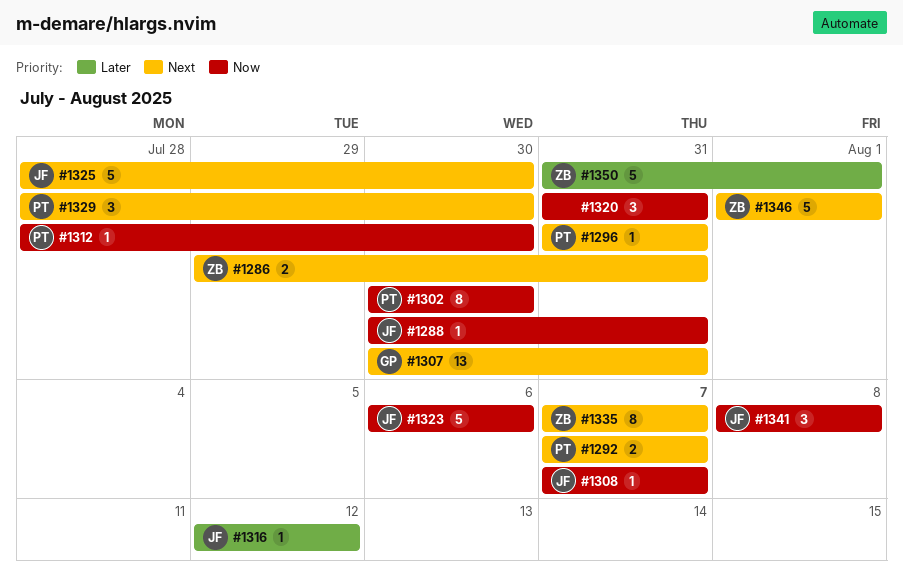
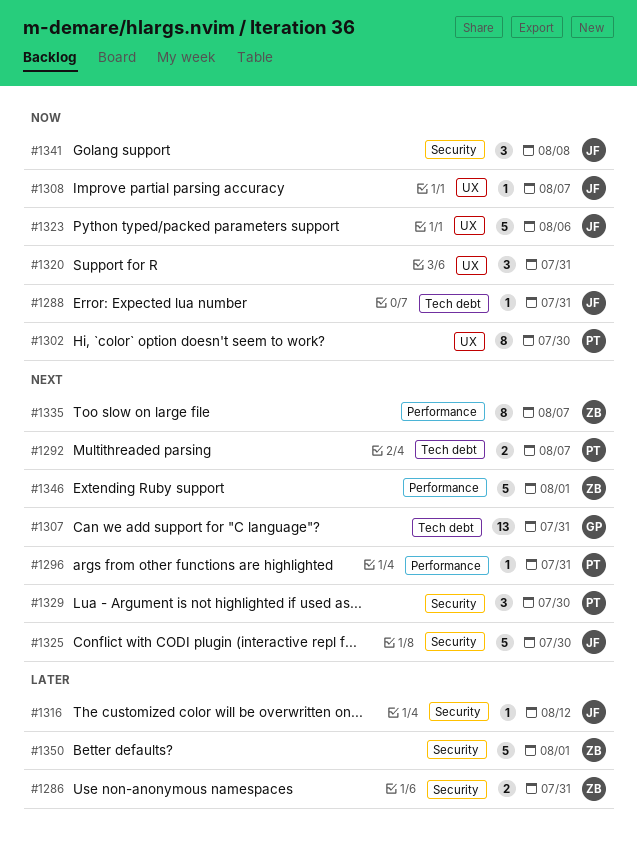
#1286, priority: Next -> Later
#1312: present -> none

